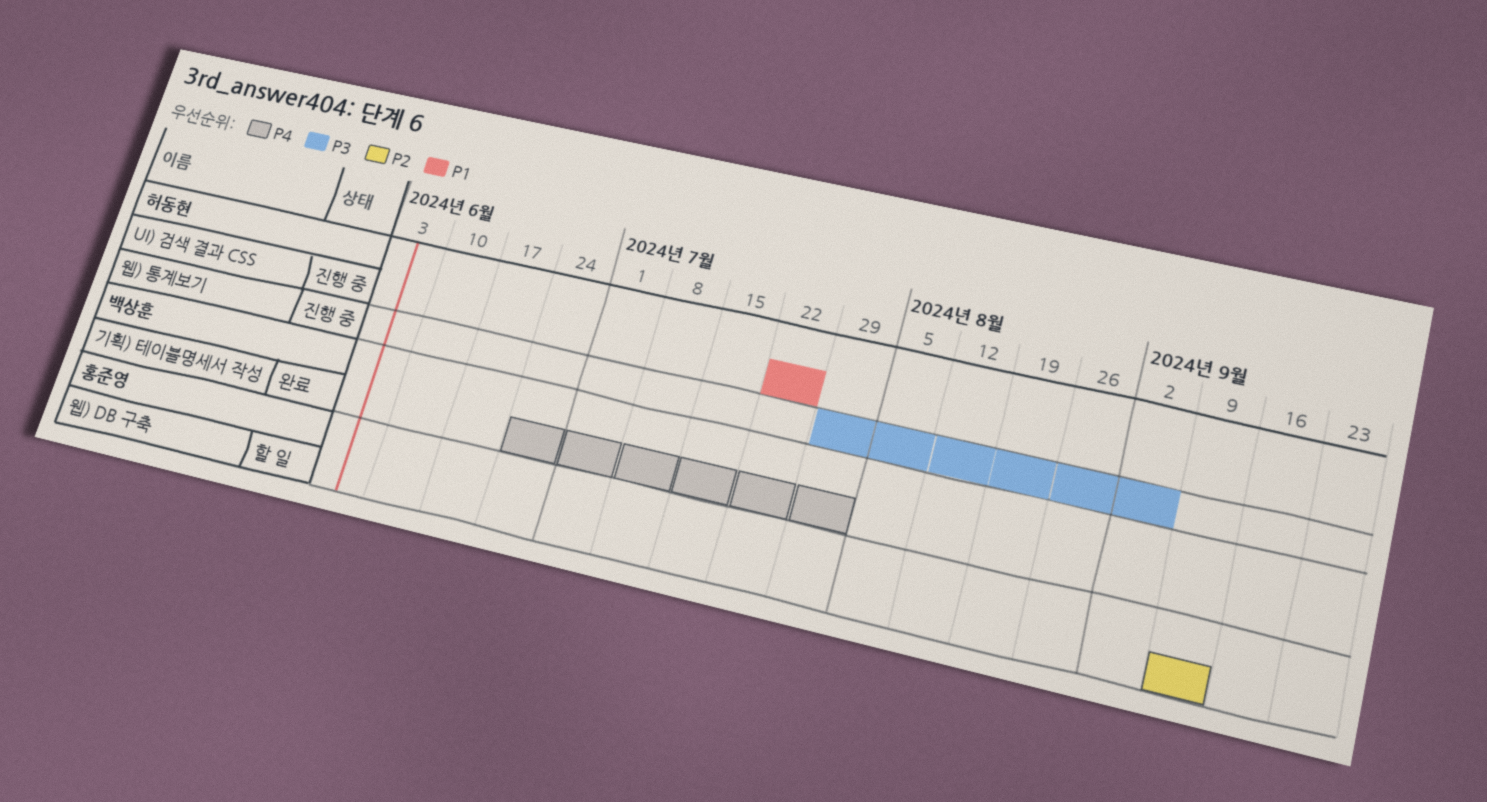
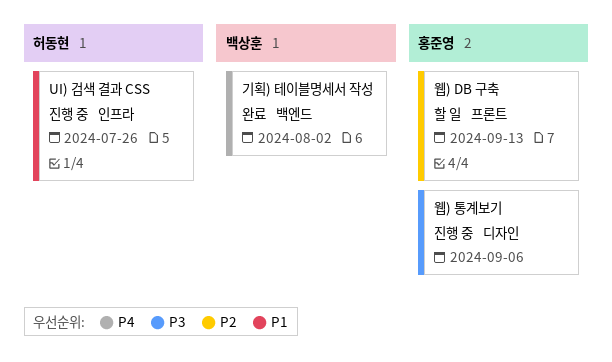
웹) 통계보기, owner: 허동현 -> 홍준영

